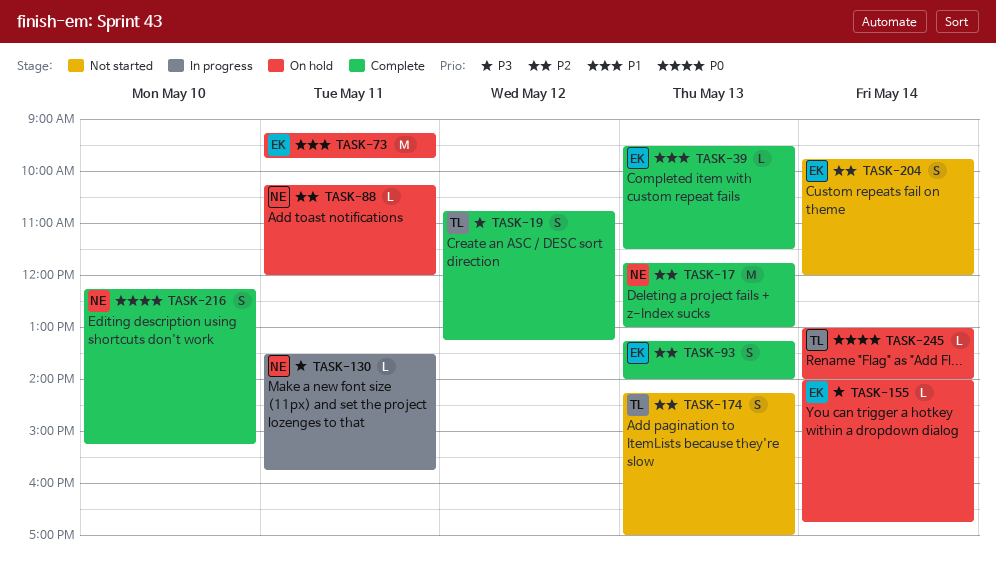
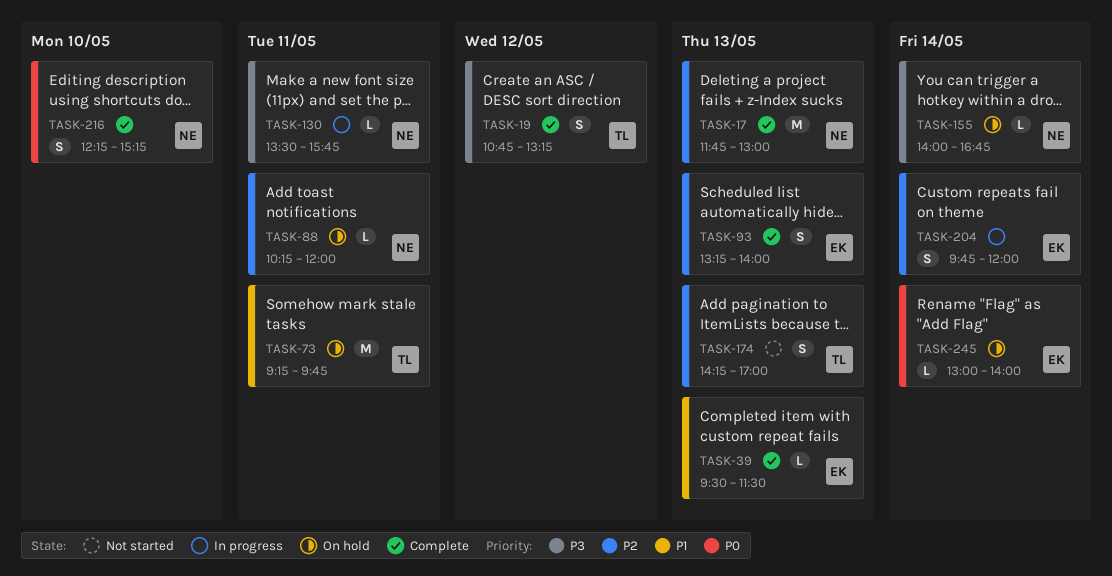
TASK-73, owner: EK -> TL
TASK-155, owner: EK -> NE
TASK-204, status: Not started -> In progress
TASK-245, owner: TL -> EK

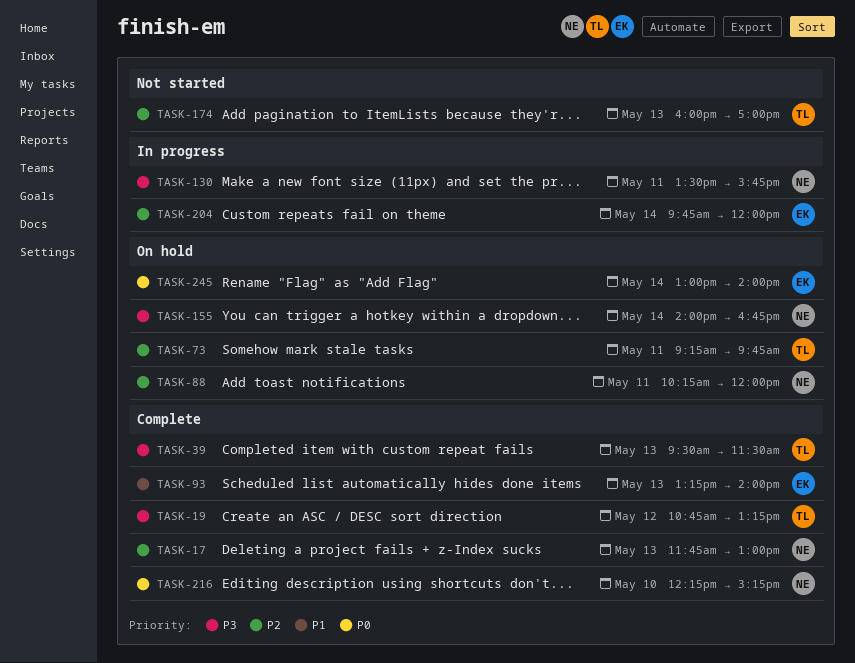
TASK-39, owner: EK -> TL
TASK-39, priority: P1 -> P3
TASK-73, priority: P1 -> P2
TASK-93, priority: P2 -> P1
TASK-174, begins: 14:15 -> 16:00

